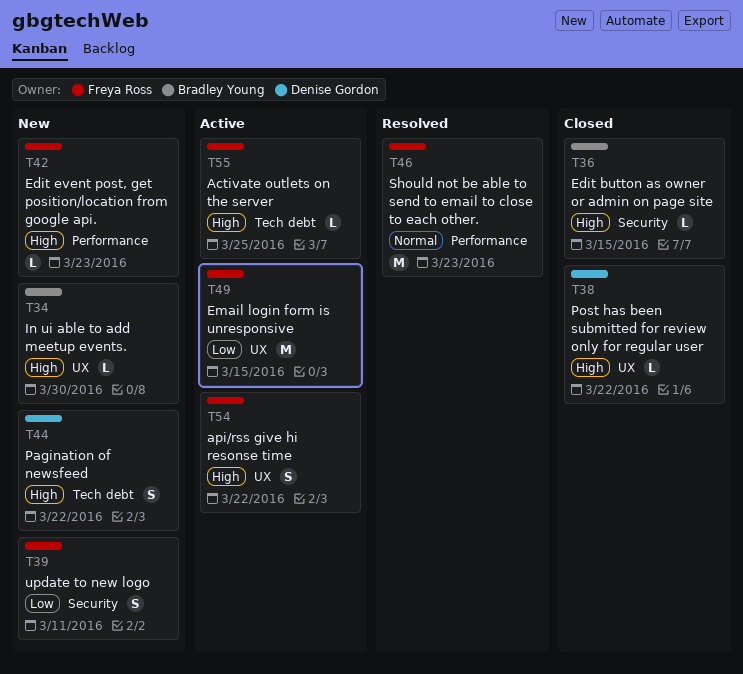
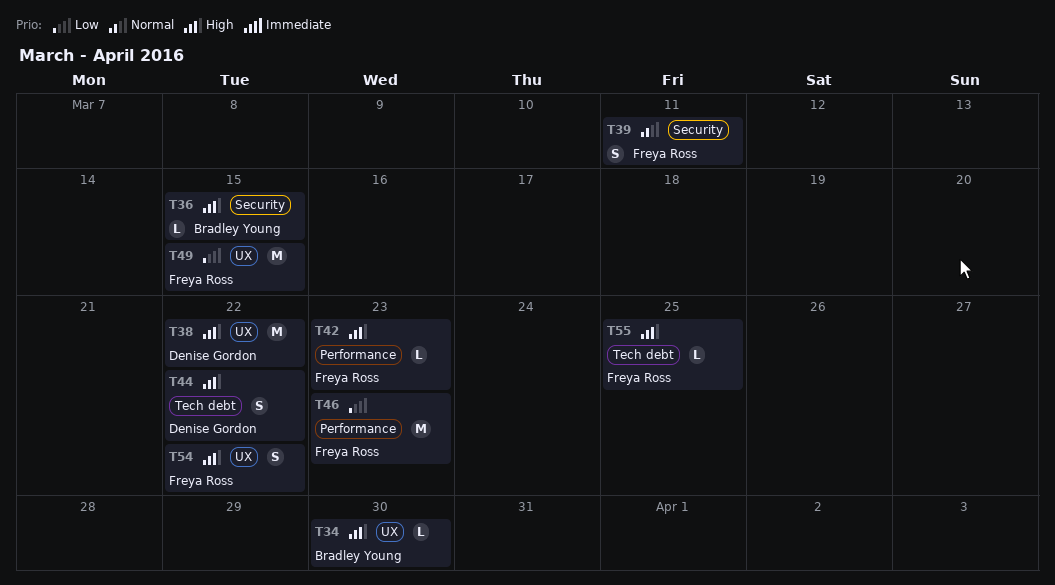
T38, estimate: L -> M
T39, priority: Low -> Normal
T46, priority: Normal -> Low

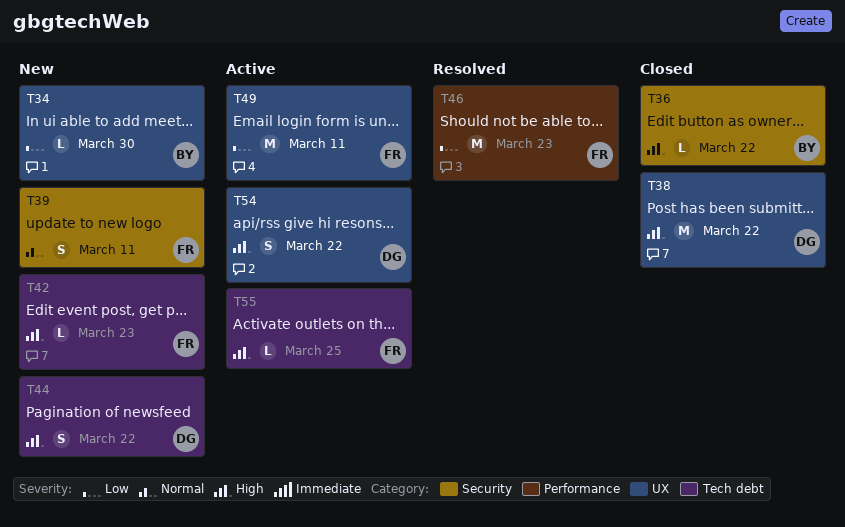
T34, priority: High -> Low
T36, due: Mar 15 -> Mar 22
T42, label: Performance -> Tech debt
T49, due: Mar 15 -> Mar 11
T54, owner: Freya Ross -> Denise Gordon

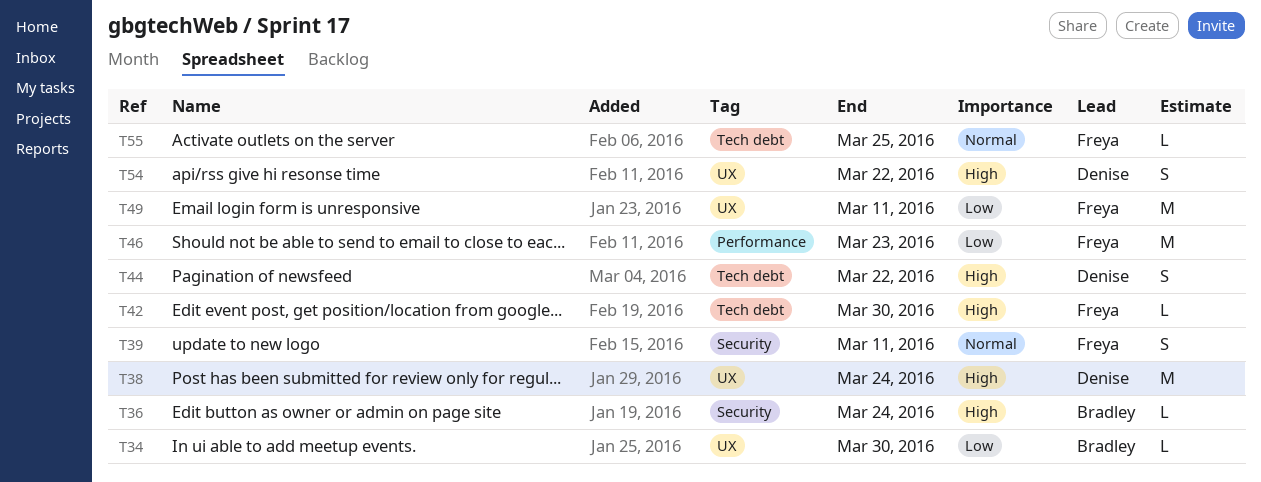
T36, due: Mar 22 -> Mar 24
T38, due: Mar 22 -> Mar 24
T42, due: Mar 23 -> Mar 30
T55, priority: High -> Normal

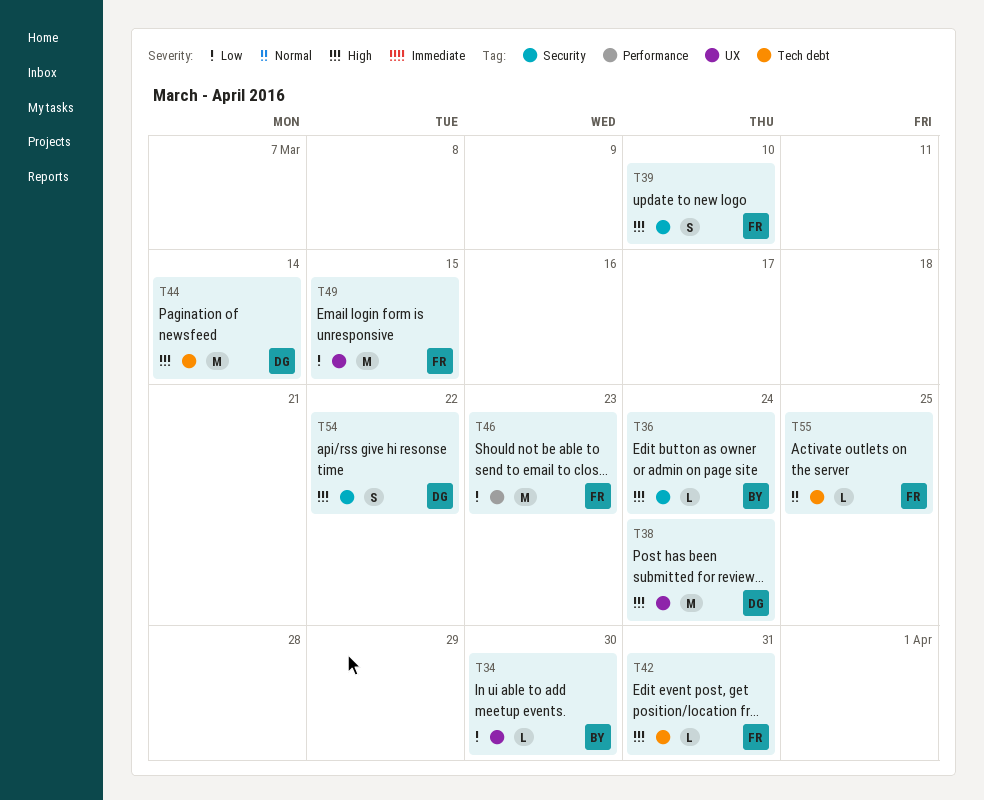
T39, priority: Normal -> High
T39, due: Mar 11 -> Mar 10
T42, due: Mar 30 -> Mar 31
T44, estimate: S -> M
T44, due: Mar 22 -> Mar 14
T49, due: Mar 11 -> Mar 15
T54, label: UX -> Security

